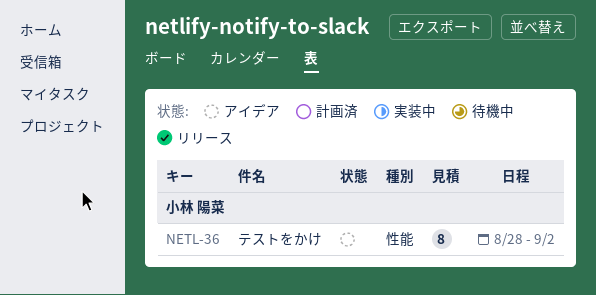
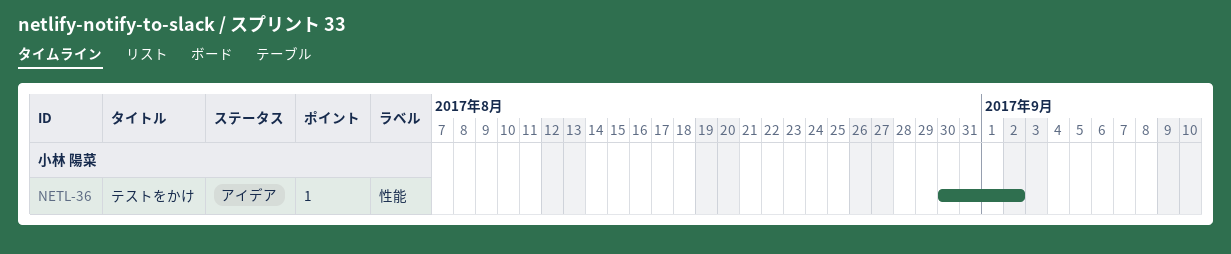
NETL-36, estimate: 8 -> 1
NETL-36, start: Aug 28 -> Aug 30

